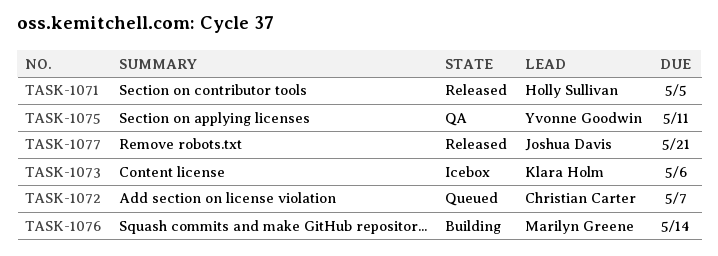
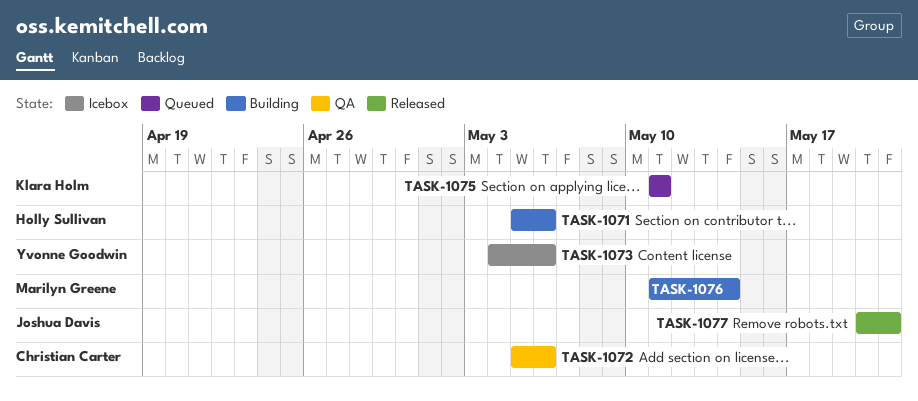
TASK-1071, status: Released -> Building
TASK-1071, due: May 5 -> May 6
TASK-1072, status: Queued -> QA
TASK-1072, due: May 7 -> May 6
TASK-1073, owner: Klara Holm -> Yvonne Goodwin
TASK-1075, status: QA -> Queued
TASK-1075, owner: Yvonne Goodwin -> Klara Holm

